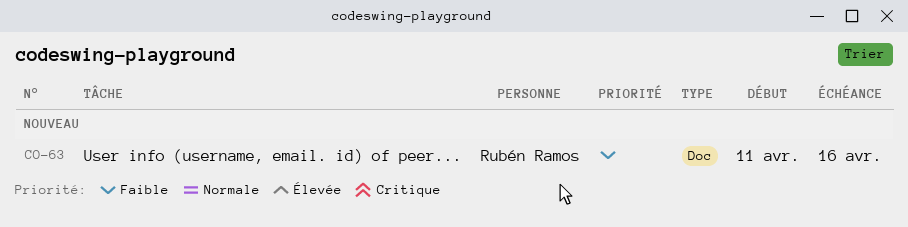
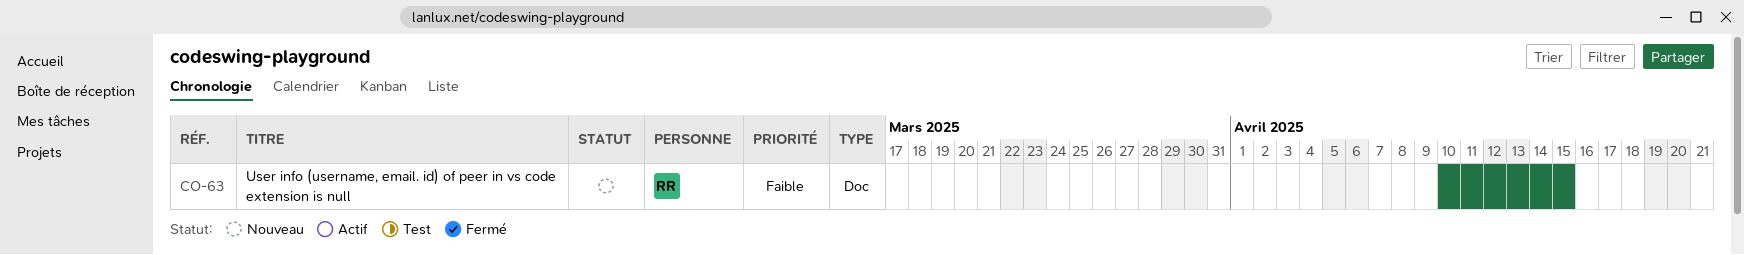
CO-63, start: Apr 11 -> Apr 10
CO-63, due: Apr 16 -> Apr 15

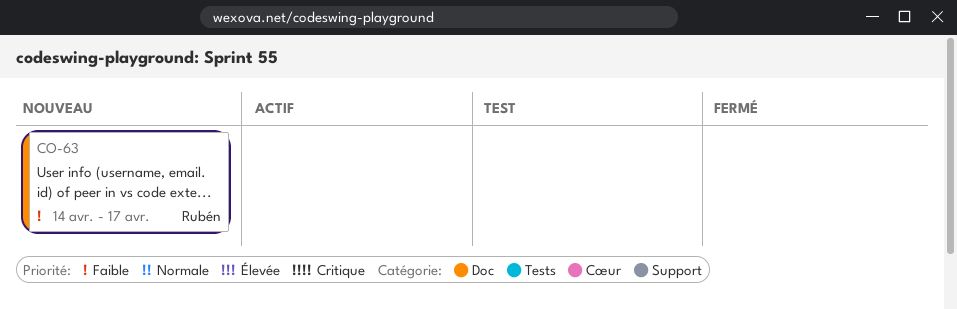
CO-63, start: Apr 10 -> Apr 14
CO-63, due: Apr 15 -> Apr 17

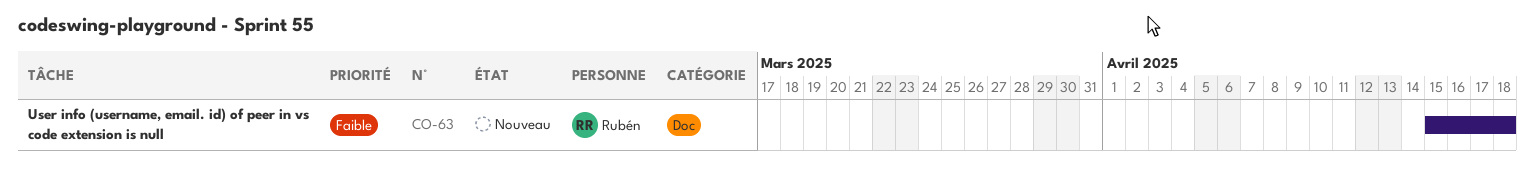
CO-63, start: Apr 14 -> Apr 15
CO-63, due: Apr 17 -> Apr 18

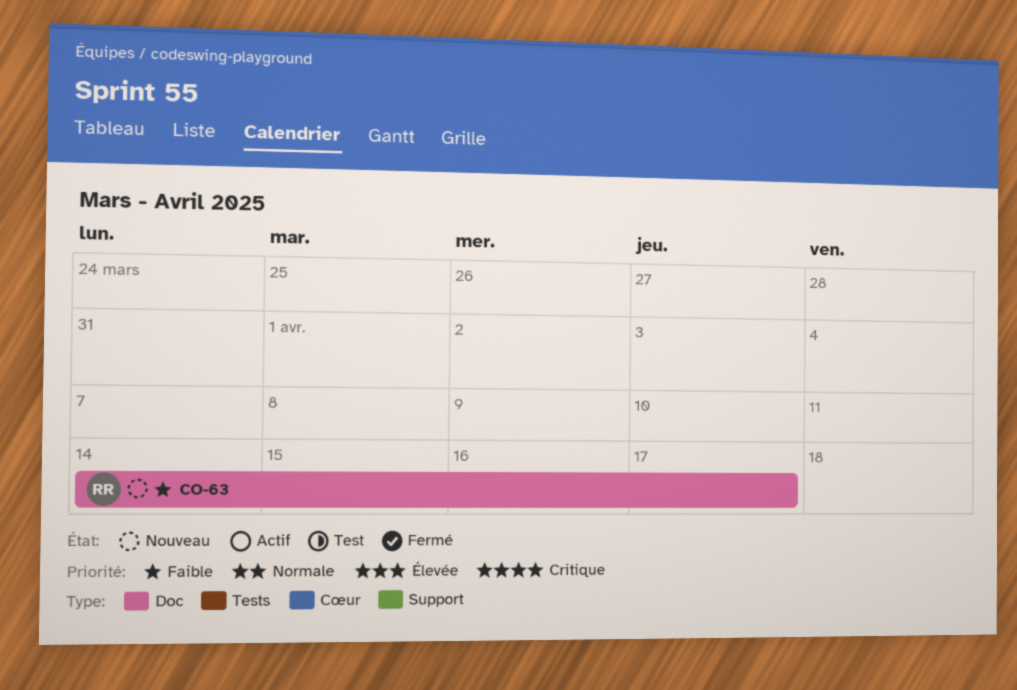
CO-63, start: Apr 15 -> Apr 14
CO-63, due: Apr 18 -> Apr 17

